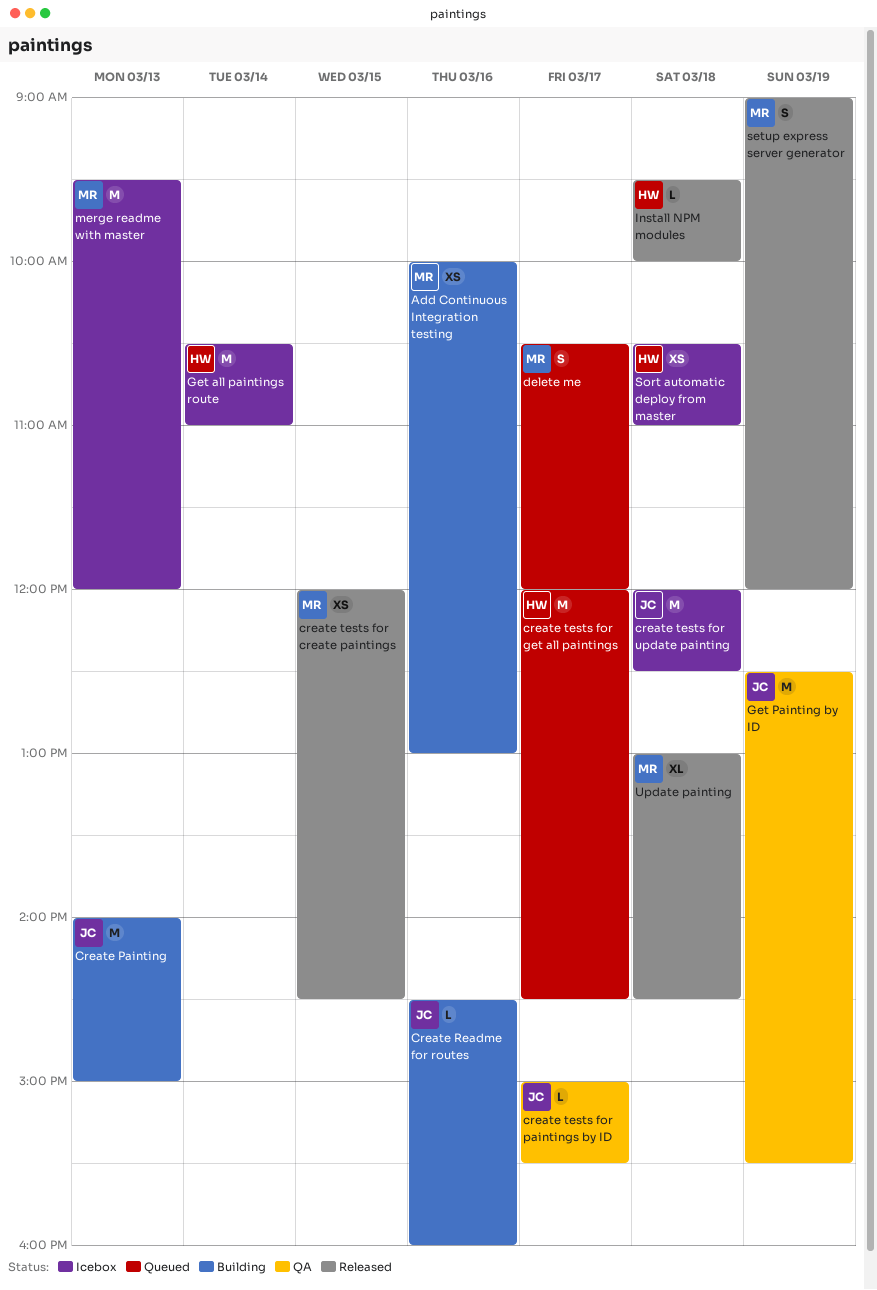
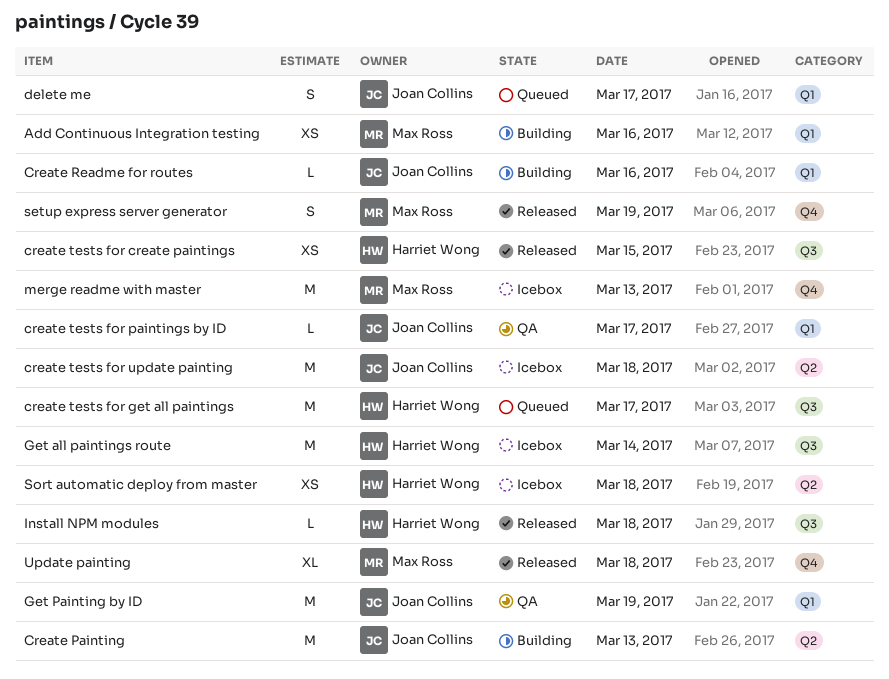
create tests for create paintings, owner: Max Ross -> Harriet Wong
delete me, owner: Max Ross -> Joan Collins

